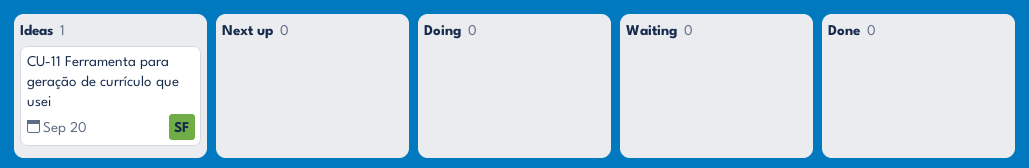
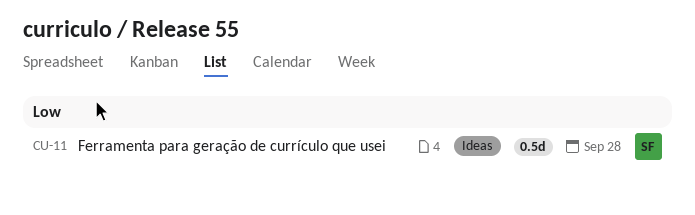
CU-11, due: Sep 20 -> Sep 28

